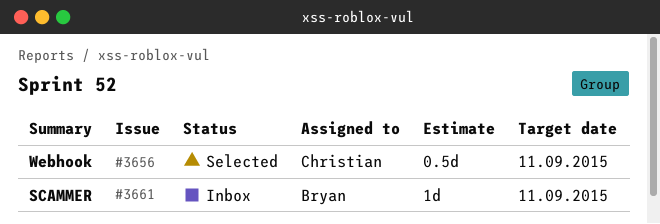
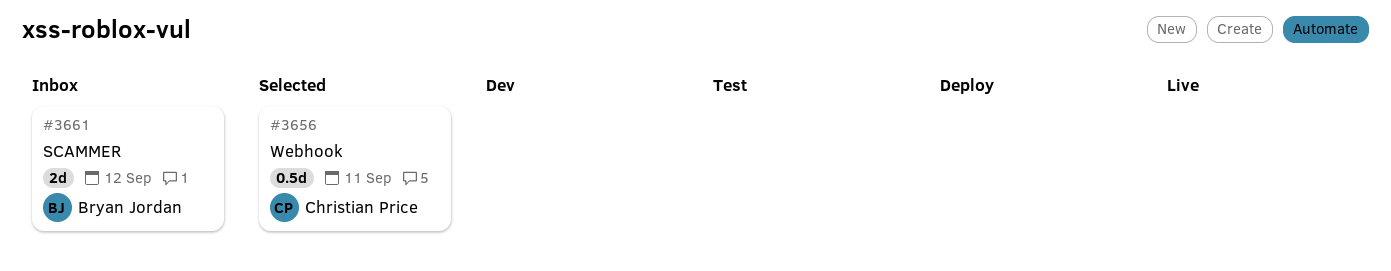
#3661, estimate: 1d -> 2d
#3661, due: Sep 11 -> Sep 12

